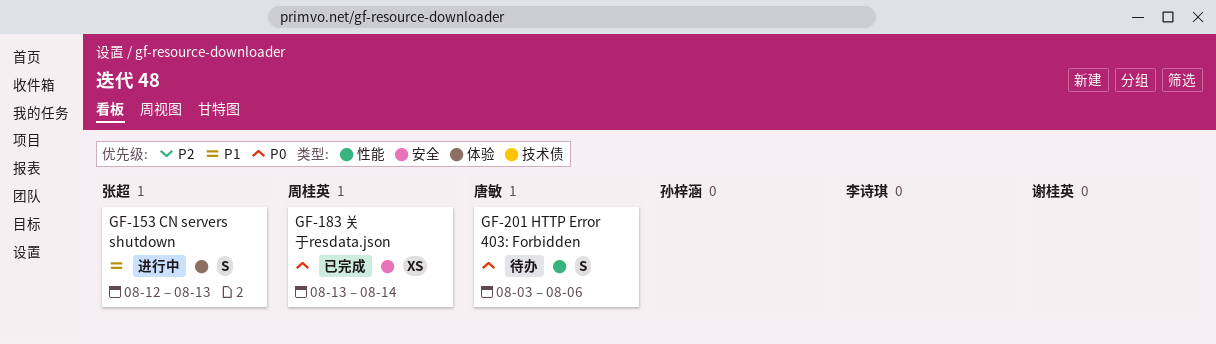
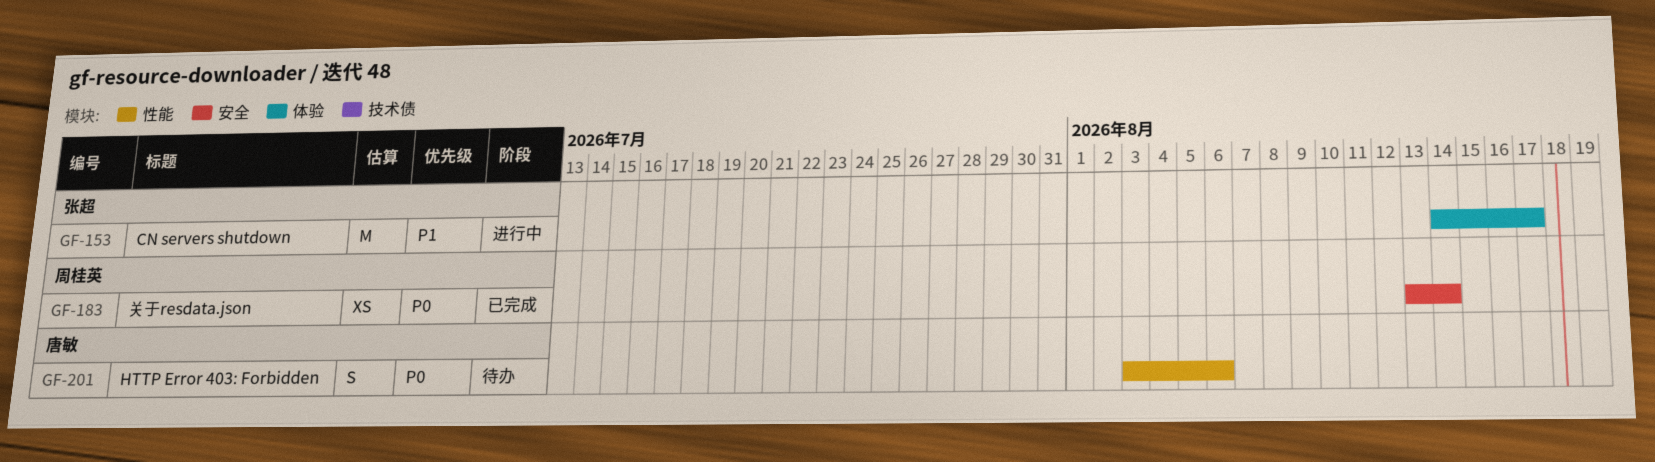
GF-153, estimate: S -> M
GF-153, start: Aug 12 -> Aug 14
GF-153, due: Aug 13 -> Aug 17

